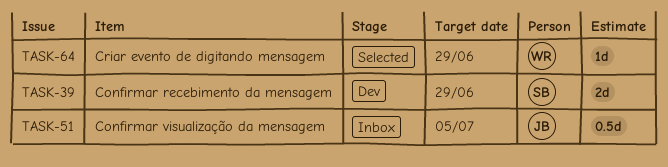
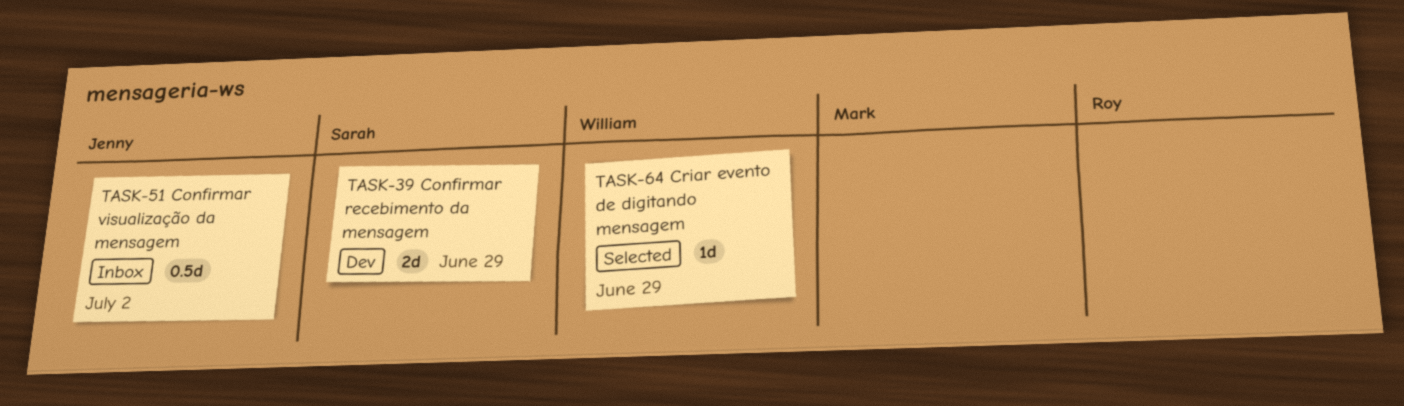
TASK-51, due: Jul 5 -> Jul 2

